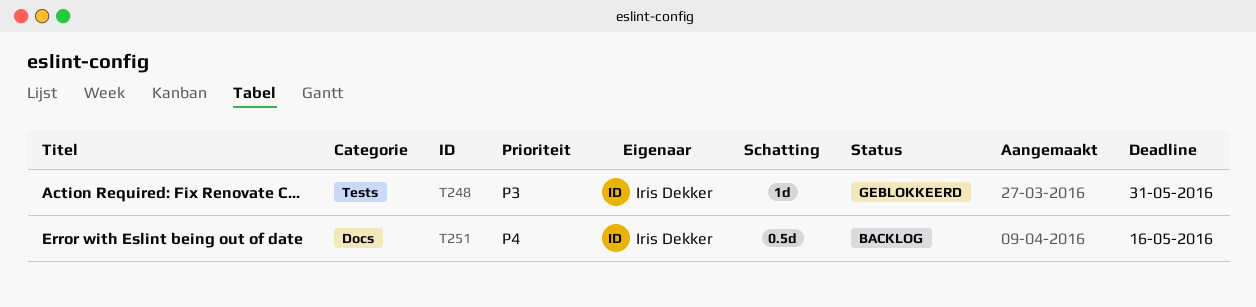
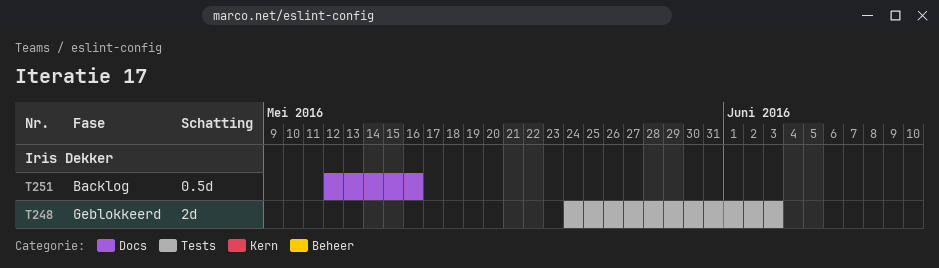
T248, estimate: 1d -> 2d
T248, due: May 31 -> Jun 3

